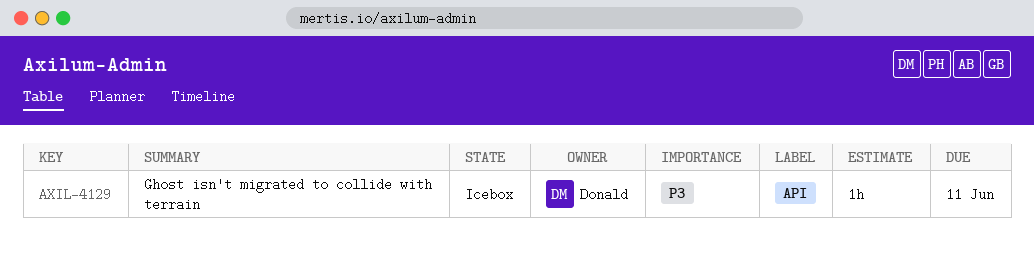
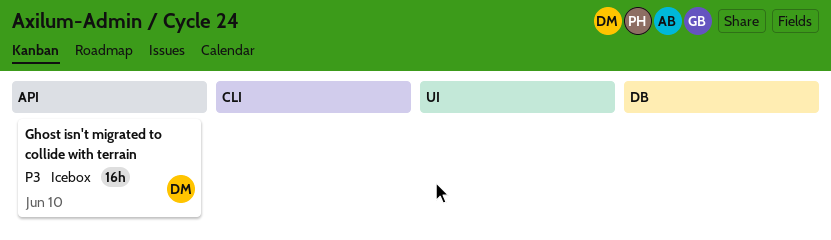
Ghost isn't migrated to collide with terrain, estimate: 1h -> 16h
Ghost isn't migrated to collide with terrain, due: Jun 11 -> Jun 10

